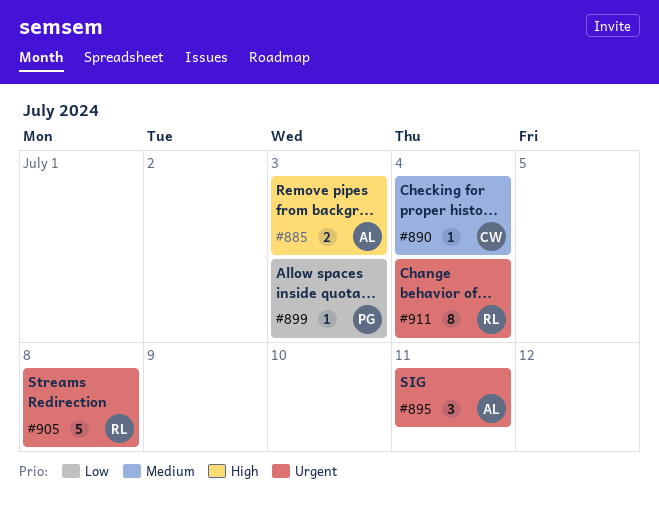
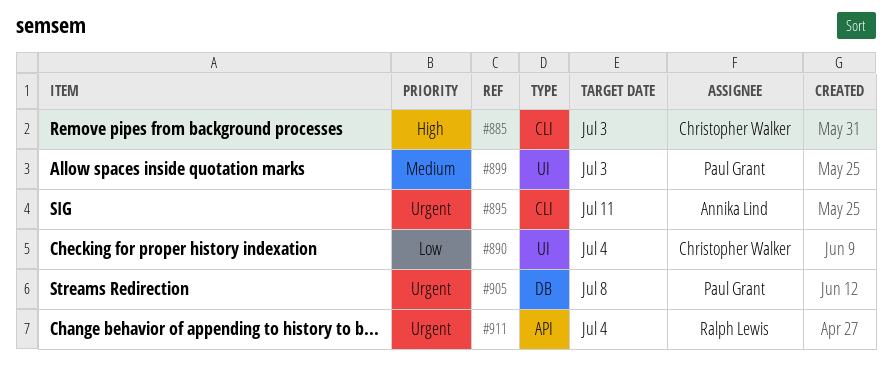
#885, owner: Annika Lind -> Christopher Walker
#890, priority: Medium -> Low
#899, priority: Low -> Medium
#905, owner: Ralph Lewis -> Paul Grant

